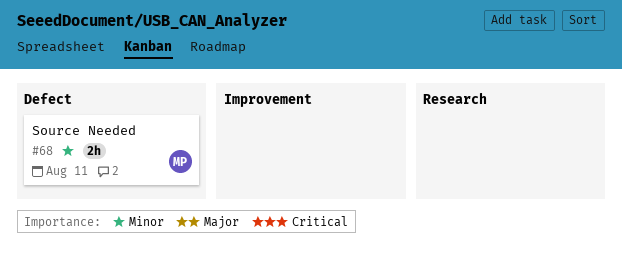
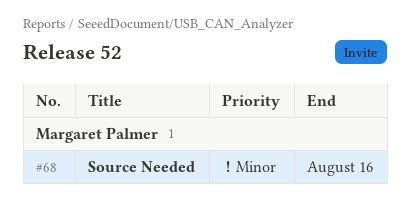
#68, due: Aug 11 -> Aug 16

